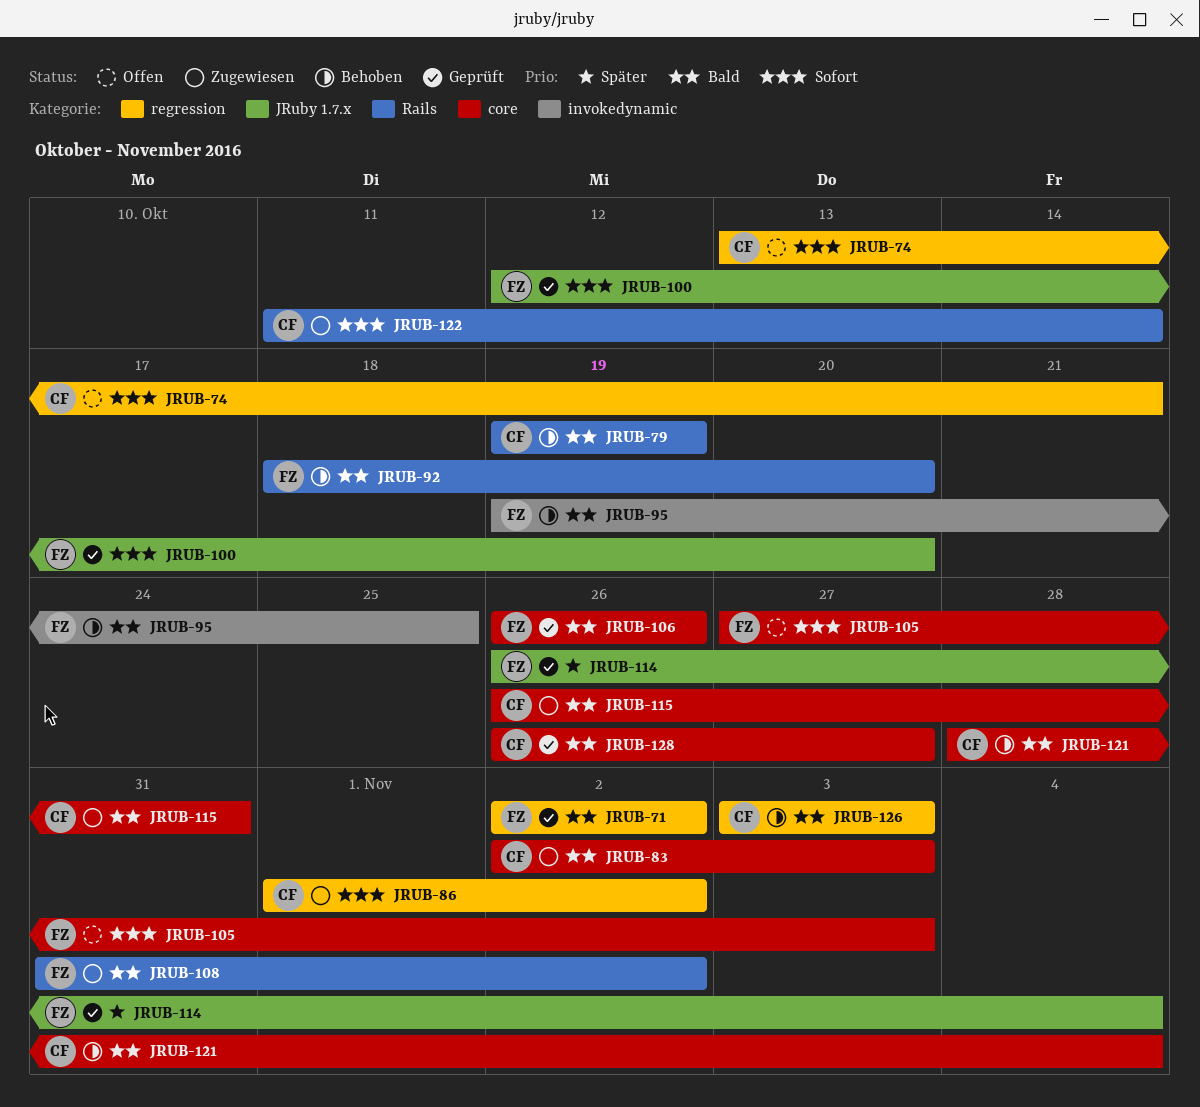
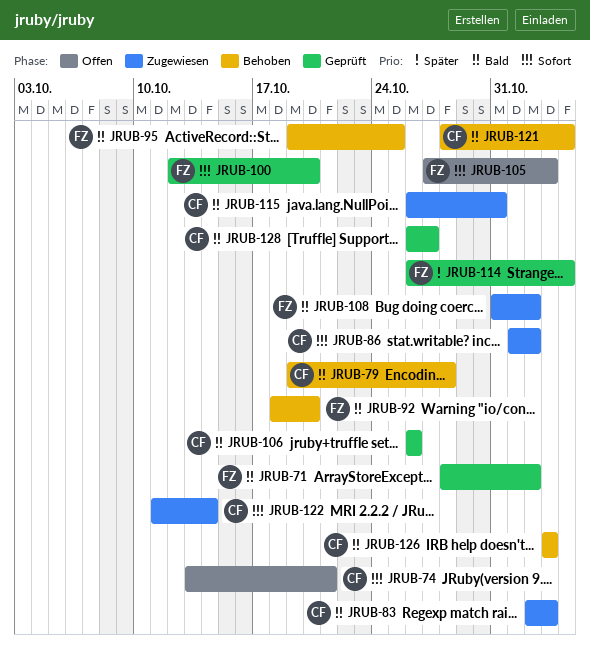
JRUB-71, start: Nov 2 -> Oct 28
JRUB-79, due: Oct 19 -> Oct 28
JRUB-106, owner: FZ -> CF

